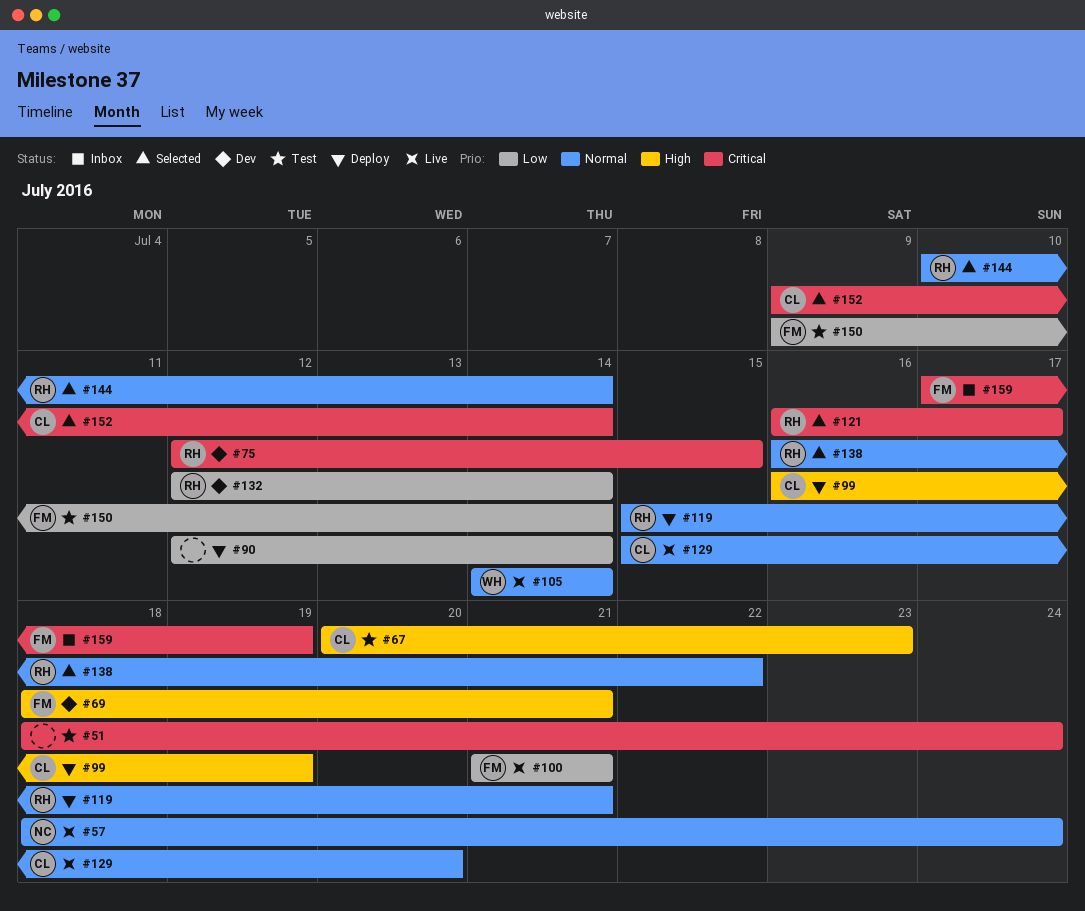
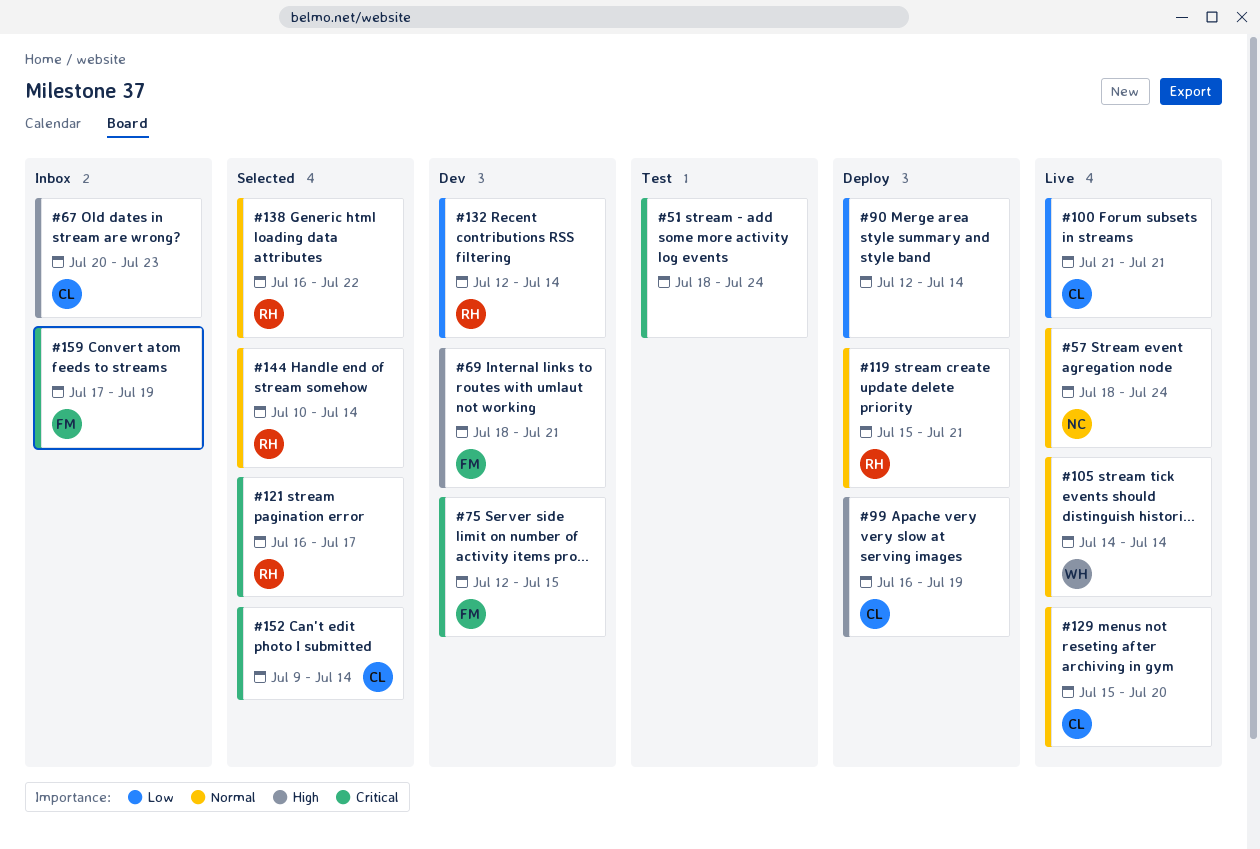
#67, status: Test -> Inbox
#75, owner: RH -> FM
#100, owner: FM -> CL
#150: present -> none

